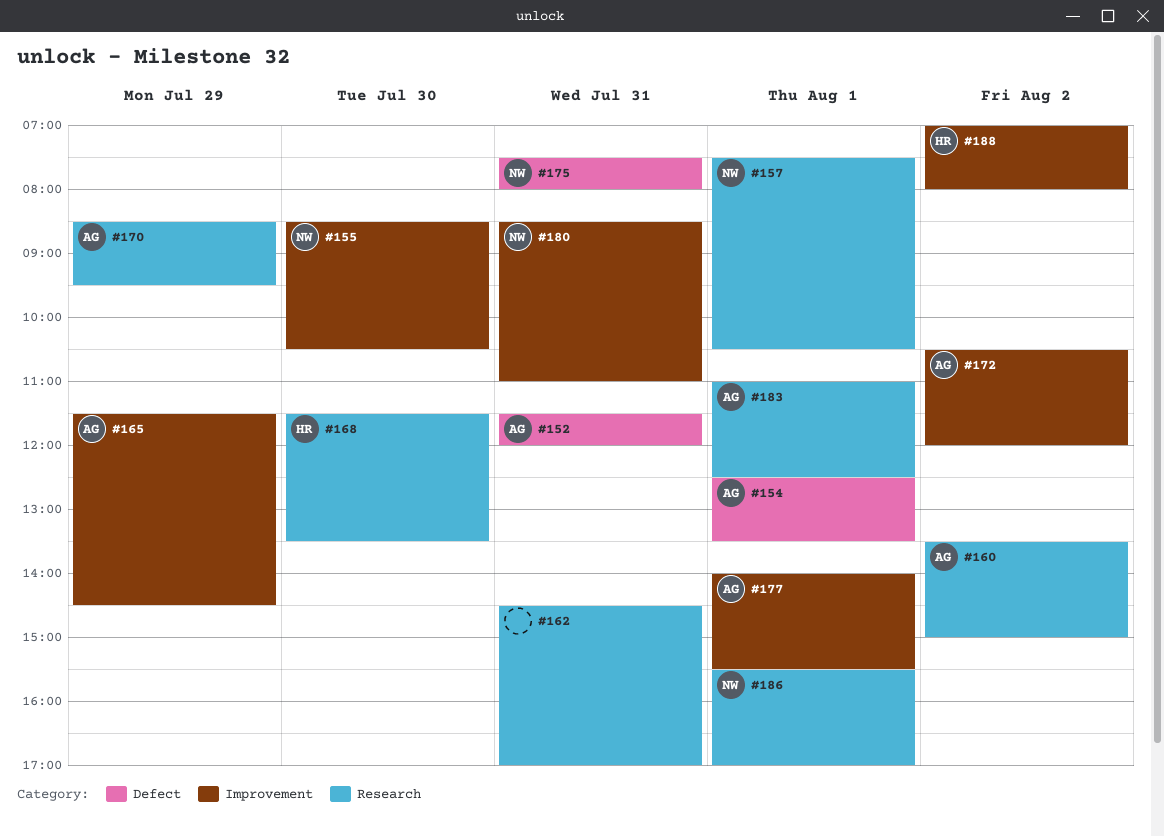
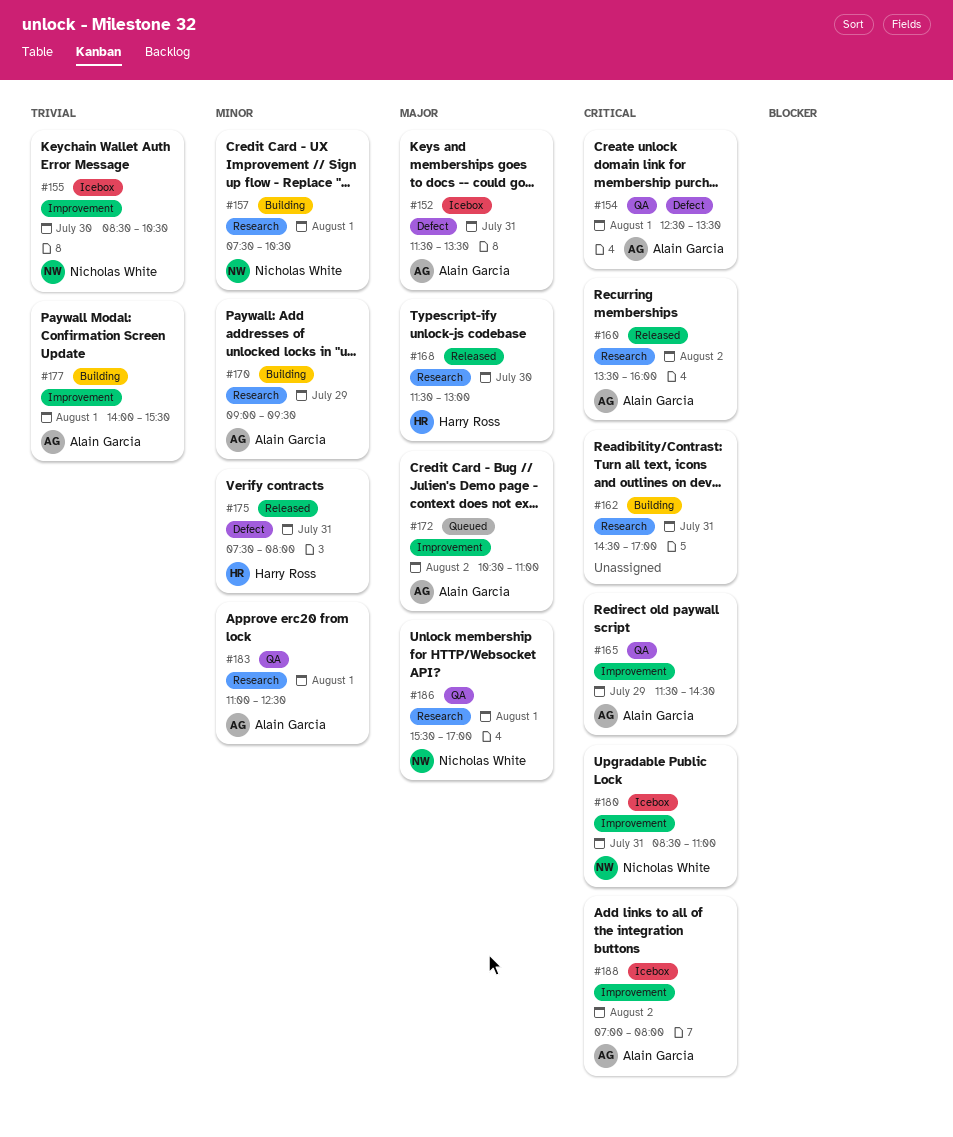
#152, ends: 12:00 -> 13:30
#160, ends: 15:00 -> 16:00
#168, ends: 13:30 -> 13:00
#170, begins: 08:30 -> 09:00
#172, ends: 12:00 -> 11:00
#175, owner: Nicholas White -> Harry Ross
#188, owner: Harry Ross -> Alain Garcia

